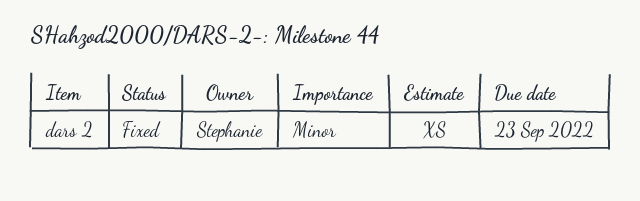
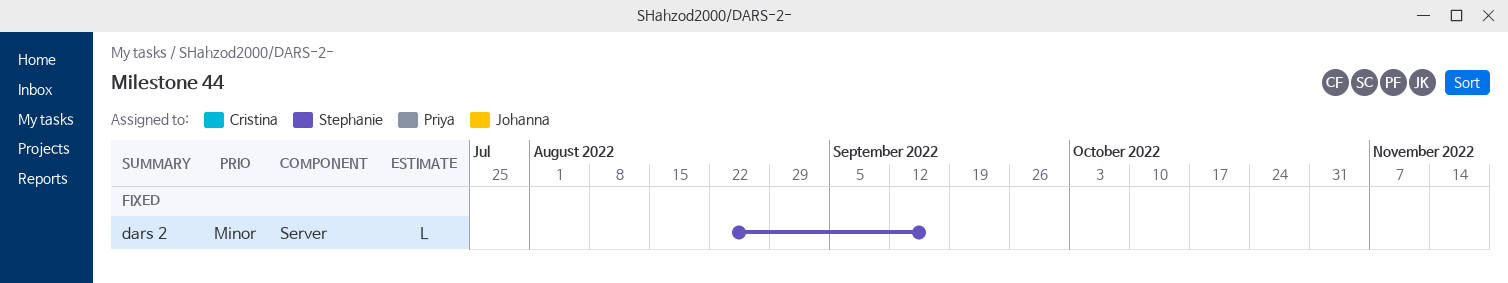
dars 2, estimate: XS -> L
dars 2, due: Sep 23 -> Sep 16

